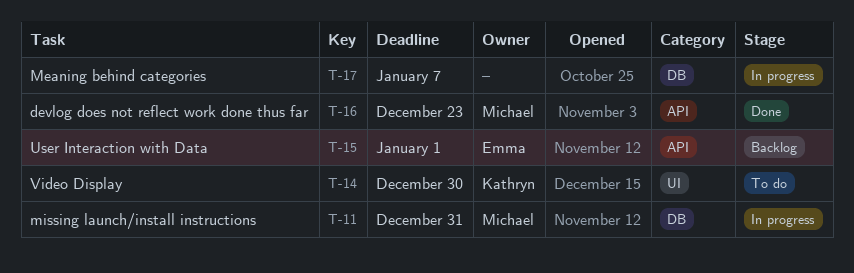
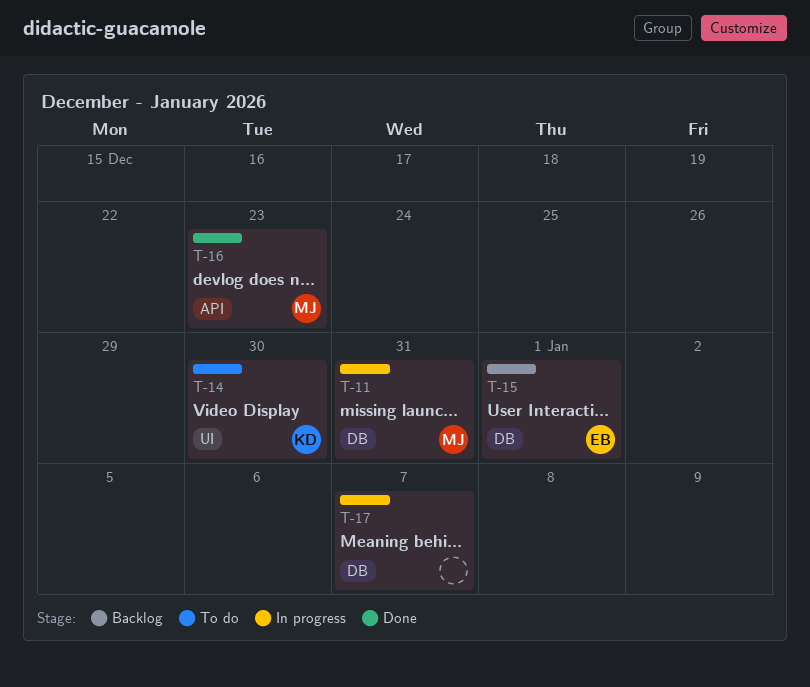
T-15, label: API -> DB

